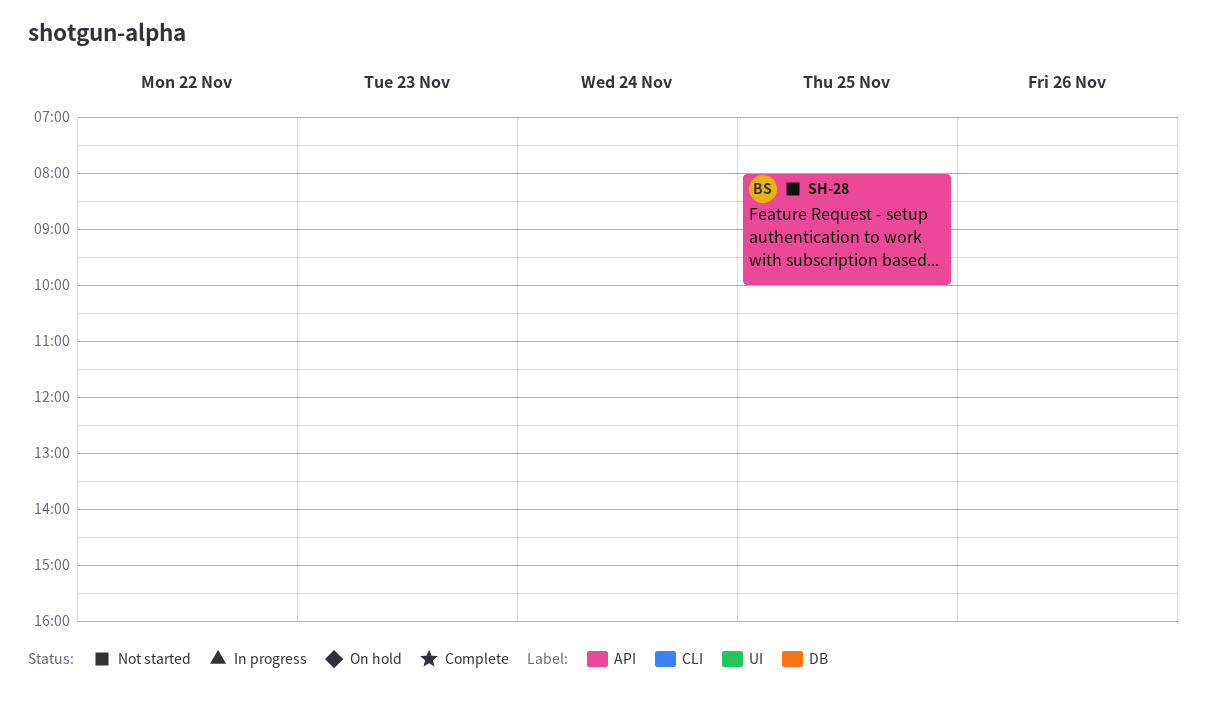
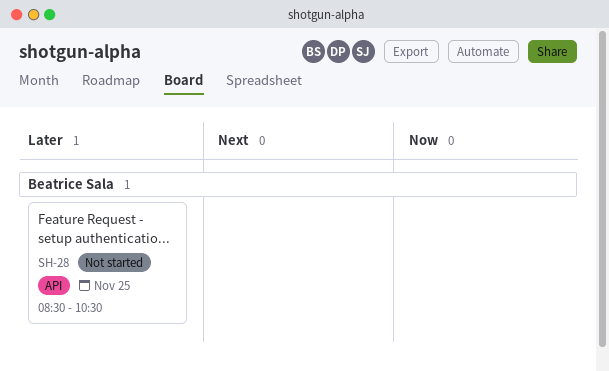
SH-28, begins: 08:00 -> 08:30
SH-28, ends: 10:00 -> 10:30

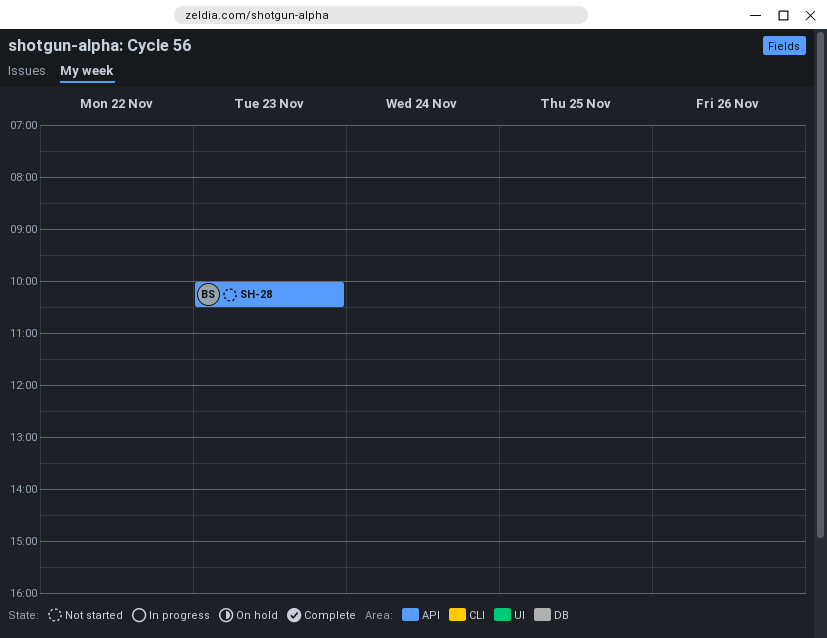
SH-28, day: Nov 25 -> Nov 23
SH-28, begins: 08:30 -> 10:00

